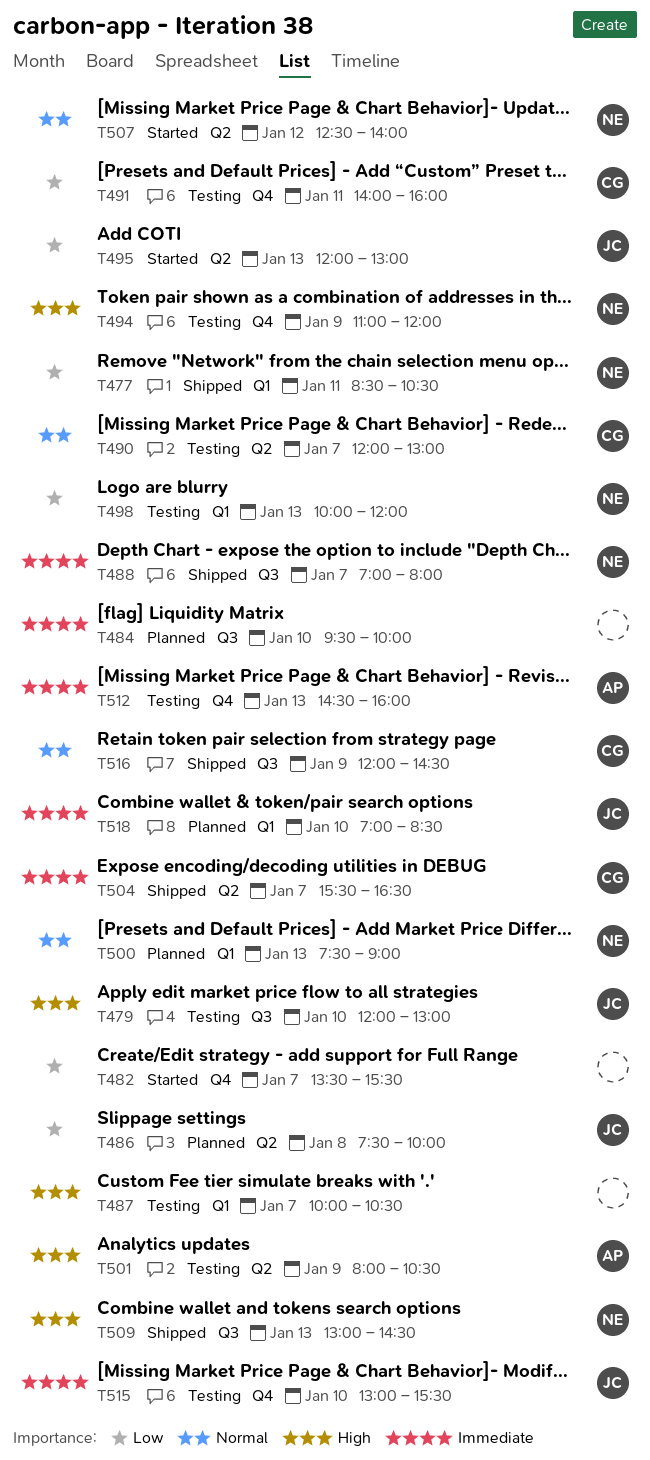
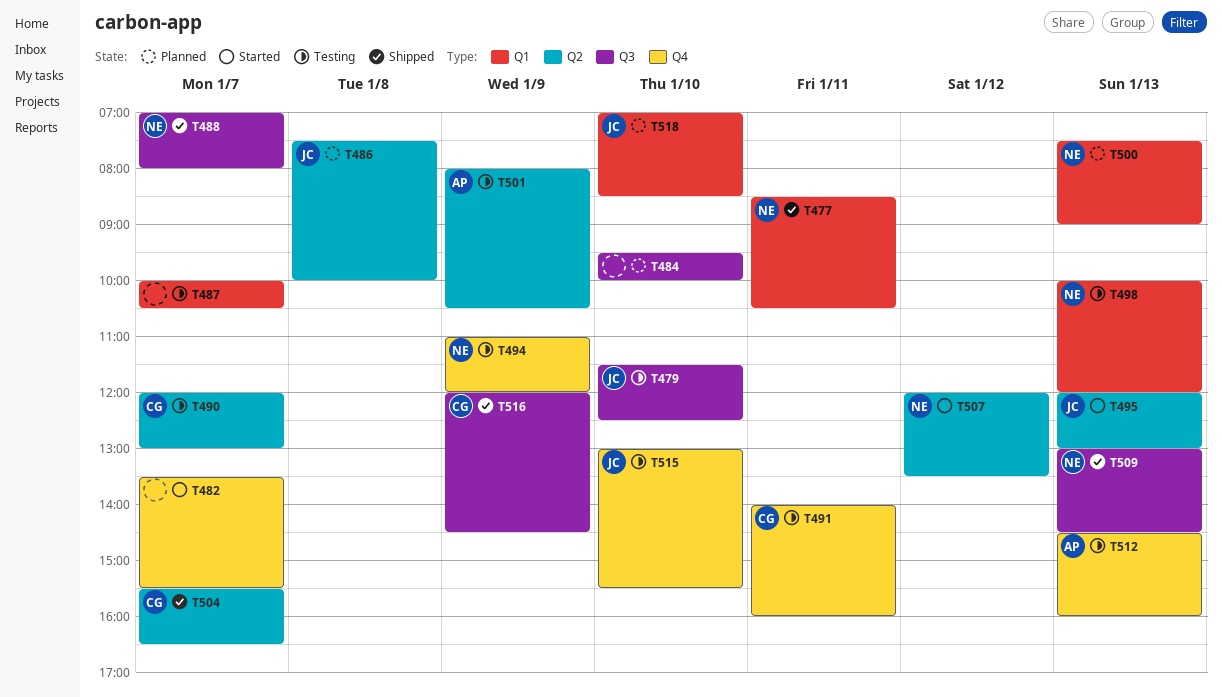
T479, begins: 12:00 -> 11:30
T479, ends: 13:00 -> 12:30
T507, begins: 12:30 -> 12:00
T507, ends: 14:00 -> 13:30

